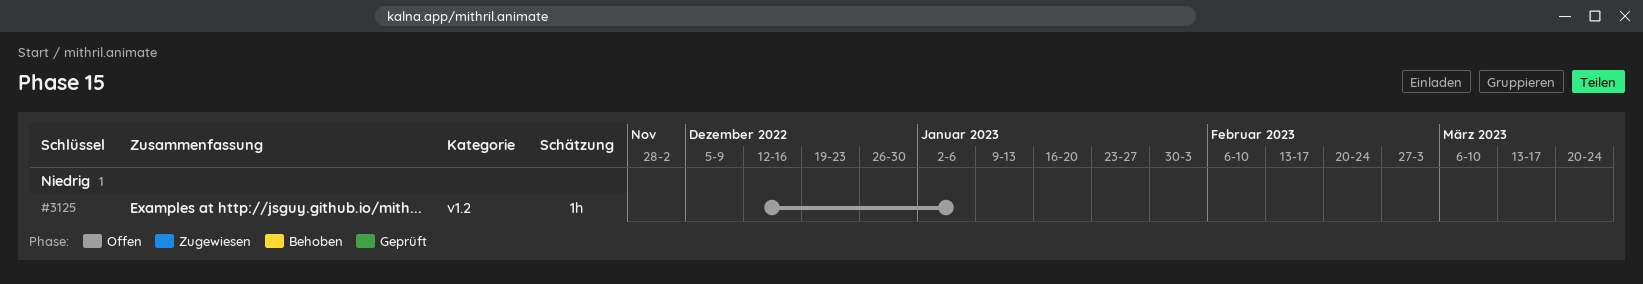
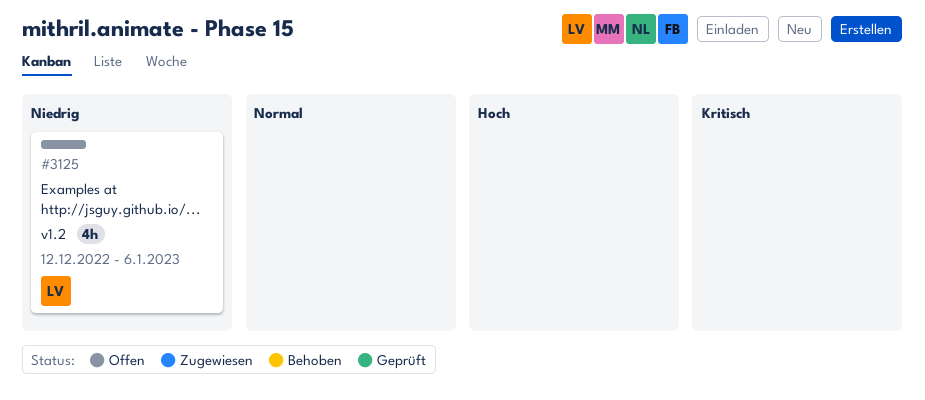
#3125, estimate: 1h -> 4h

